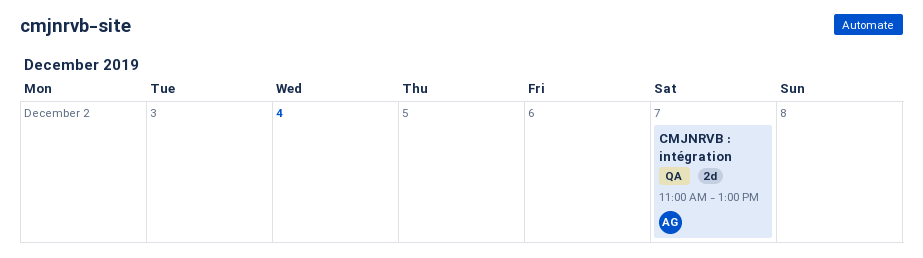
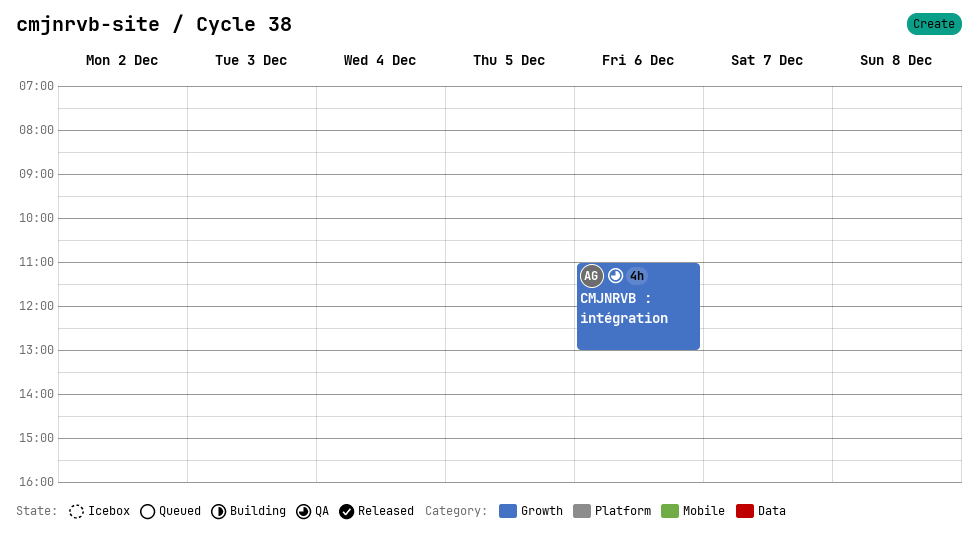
CMJNRVB : intégration, estimate: 2d -> 4h
CMJNRVB : intégration, day: Dec 7 -> Dec 6

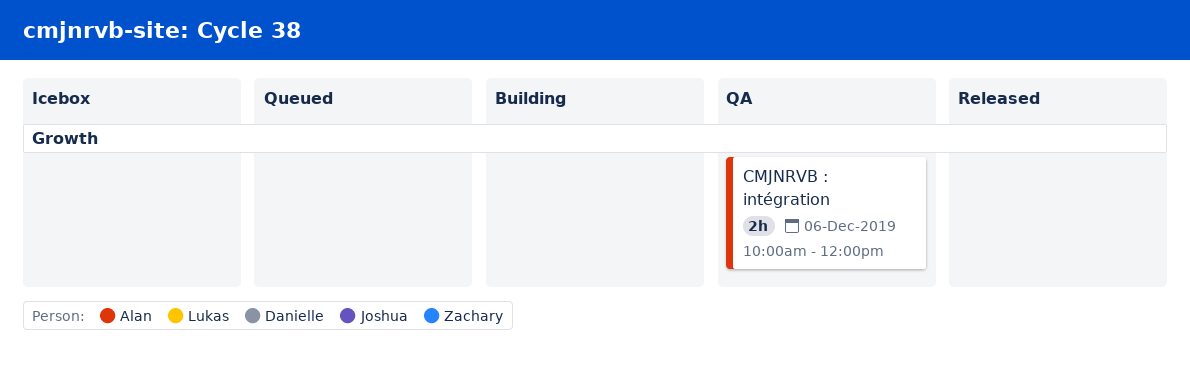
CMJNRVB : intégration, estimate: 4h -> 2h
CMJNRVB : intégration, begins: 11:00 -> 10:00
CMJNRVB : intégration, ends: 13:00 -> 12:00

